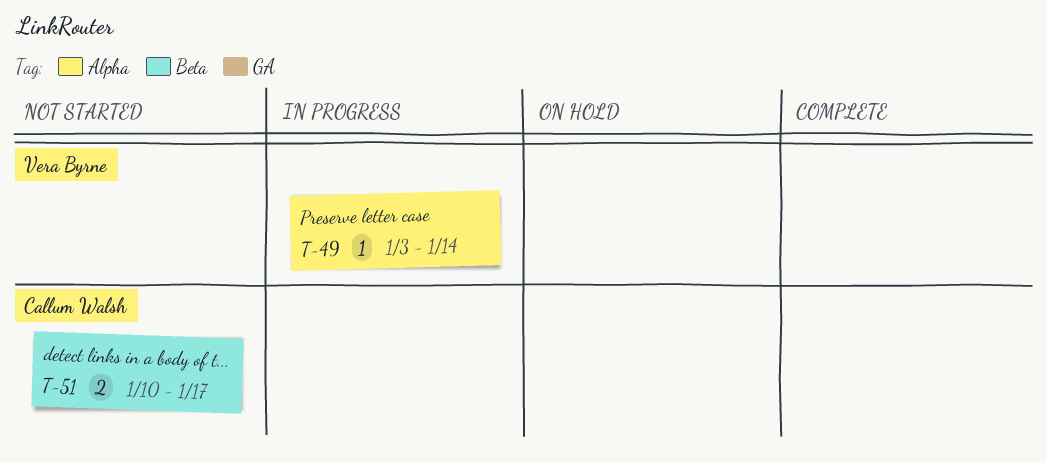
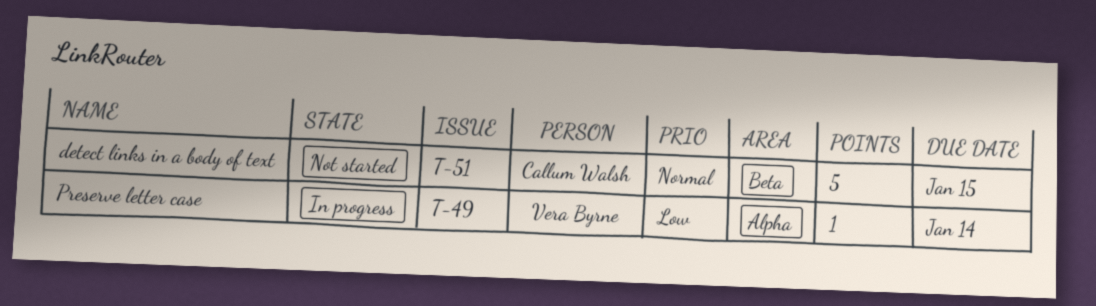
T-51, estimate: 2 -> 5
T-51, due: Jan 17 -> Jan 15

